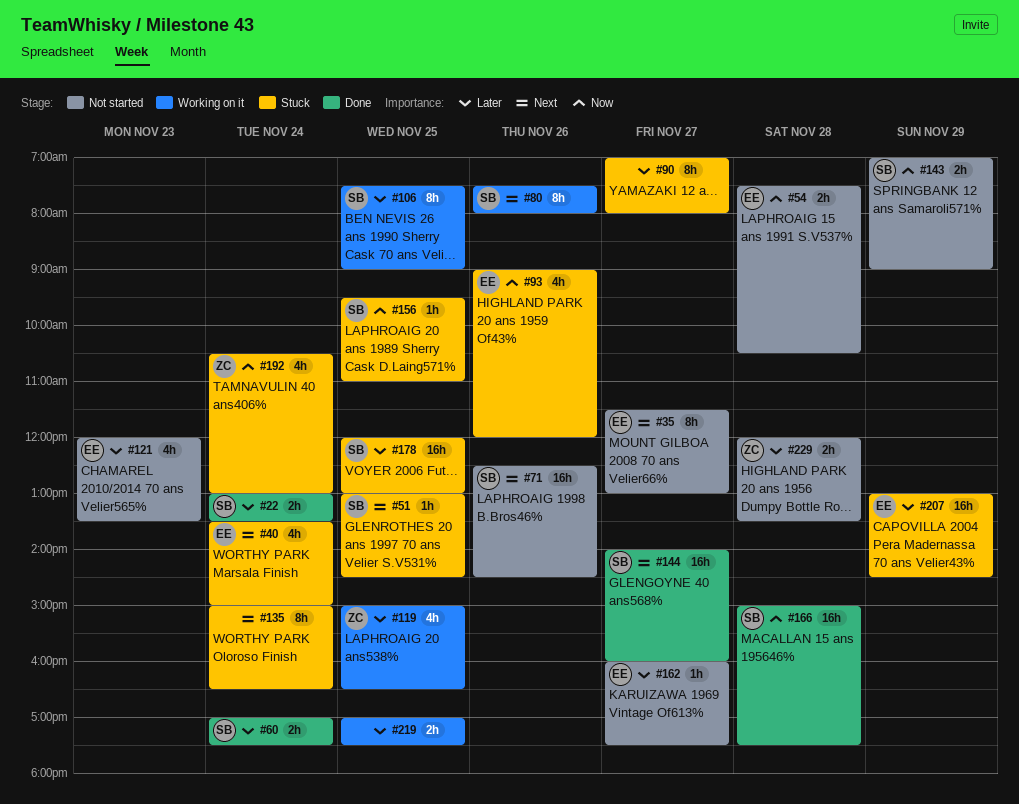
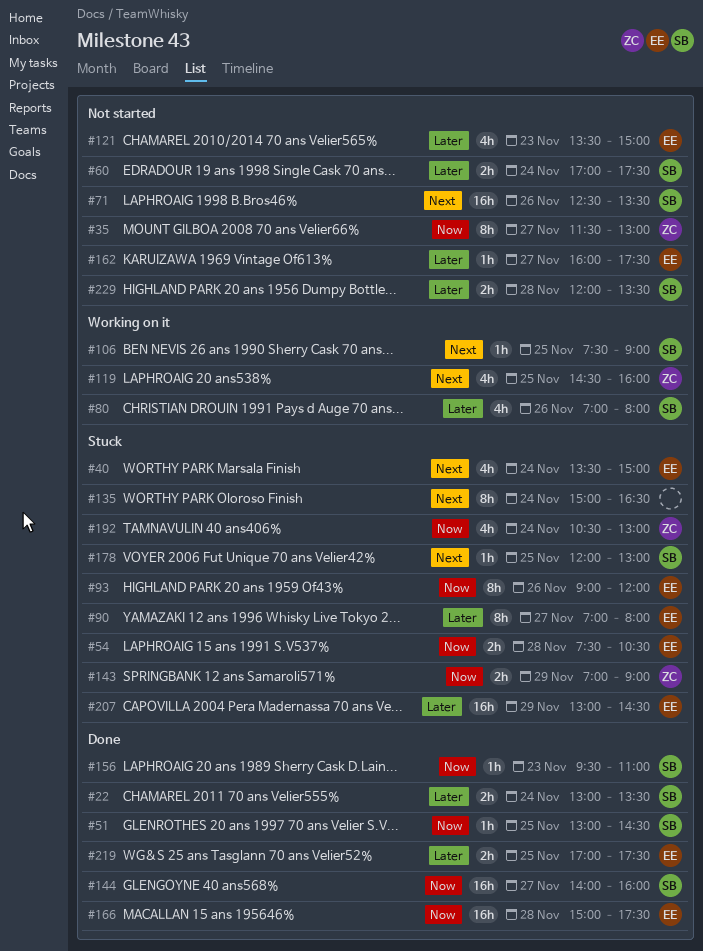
#35, owner: EE -> ZC
#35, priority: Next -> Now
#51, status: Stuck -> Done
#51, priority: Next -> Now
#54, status: Not started -> Stuck
#60, status: Done -> Not started
#71, ends: 14:30 -> 13:30
#80, priority: Next -> Later
#80, estimate: 8h -> 4h
#80, begins: 07:30 -> 07:00
#90, owner: none -> EE
#93, estimate: 4h -> 8h
#106, priority: Later -> Next
#106, estimate: 8h -> 1h
#119, priority: Later -> Next
#119, begins: 15:00 -> 14:30
#119, ends: 16:30 -> 16:00
#121, begins: 12:00 -> 13:30
#121, ends: 13:30 -> 15:00
#143, status: Not started -> Stuck
#143, owner: SB -> ZC
#144, priority: Next -> Now
#156, status: Stuck -> Done
#156, day: Nov 25 -> Nov 23
#166, owner: SB -> EE
#178, priority: Later -> Next
#178, estimate: 16h -> 1h
#219, status: Working on it -> Done
#219, owner: none -> EE
#229, owner: ZC -> SB

